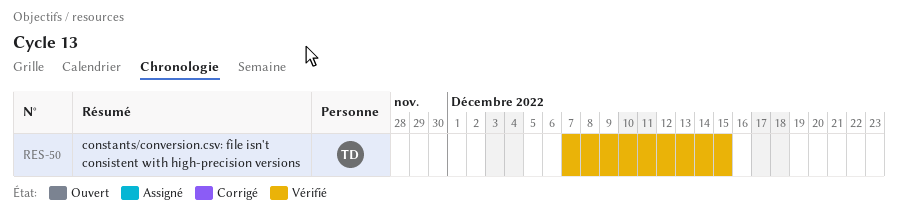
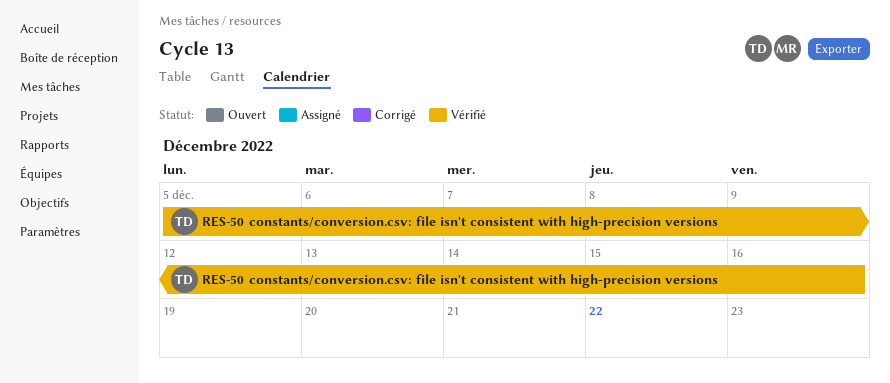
RES-50, start: Dec 7 -> Dec 5
RES-50, due: Dec 15 -> Dec 16

